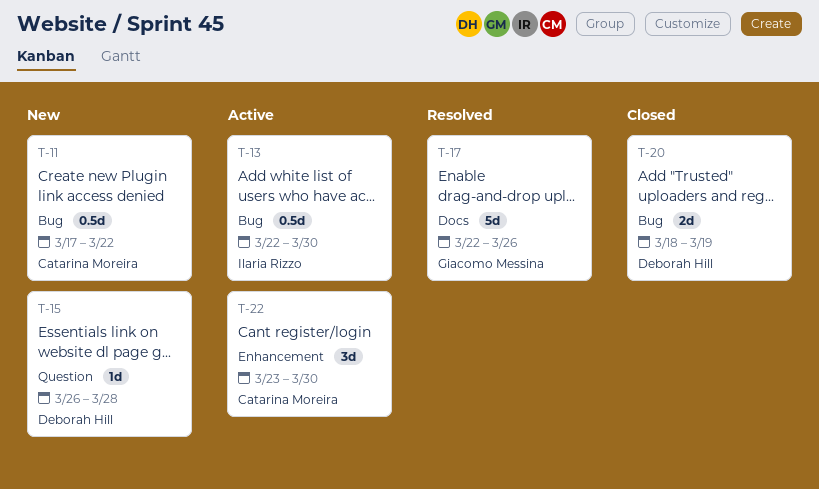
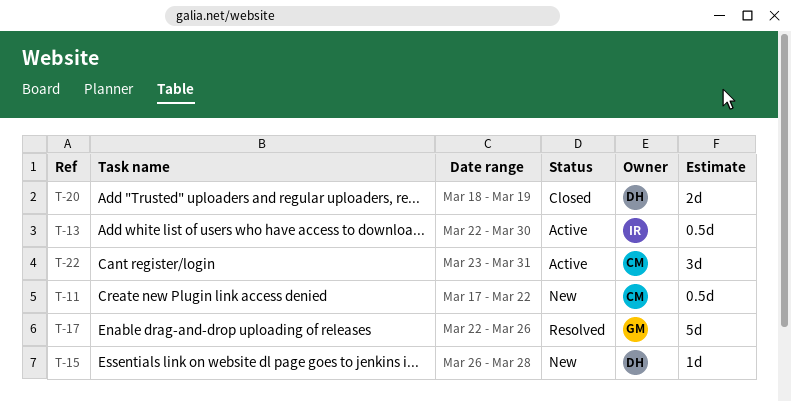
T-22, due: Mar 30 -> Mar 31

